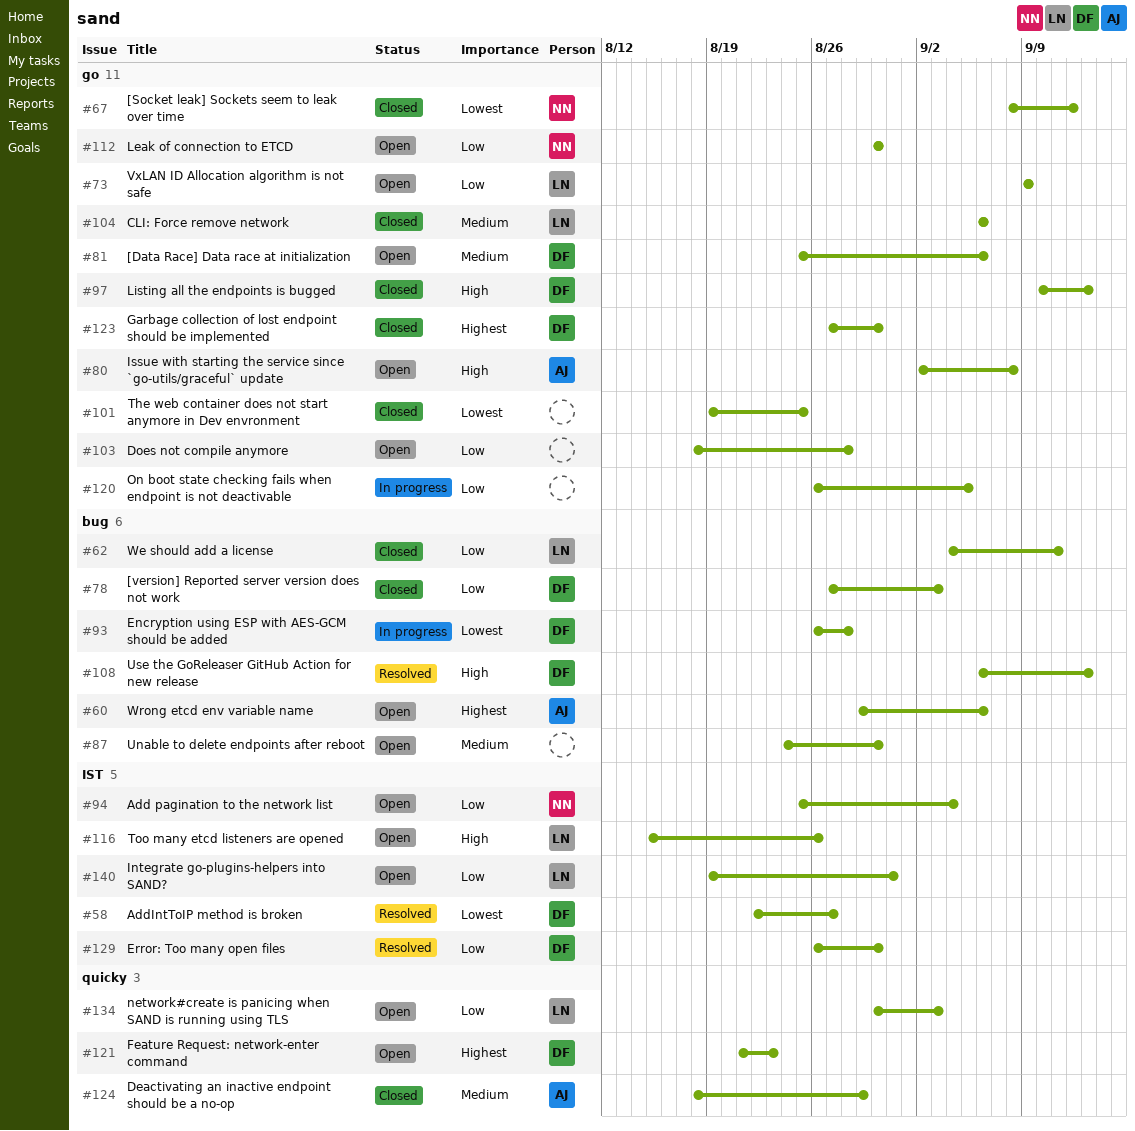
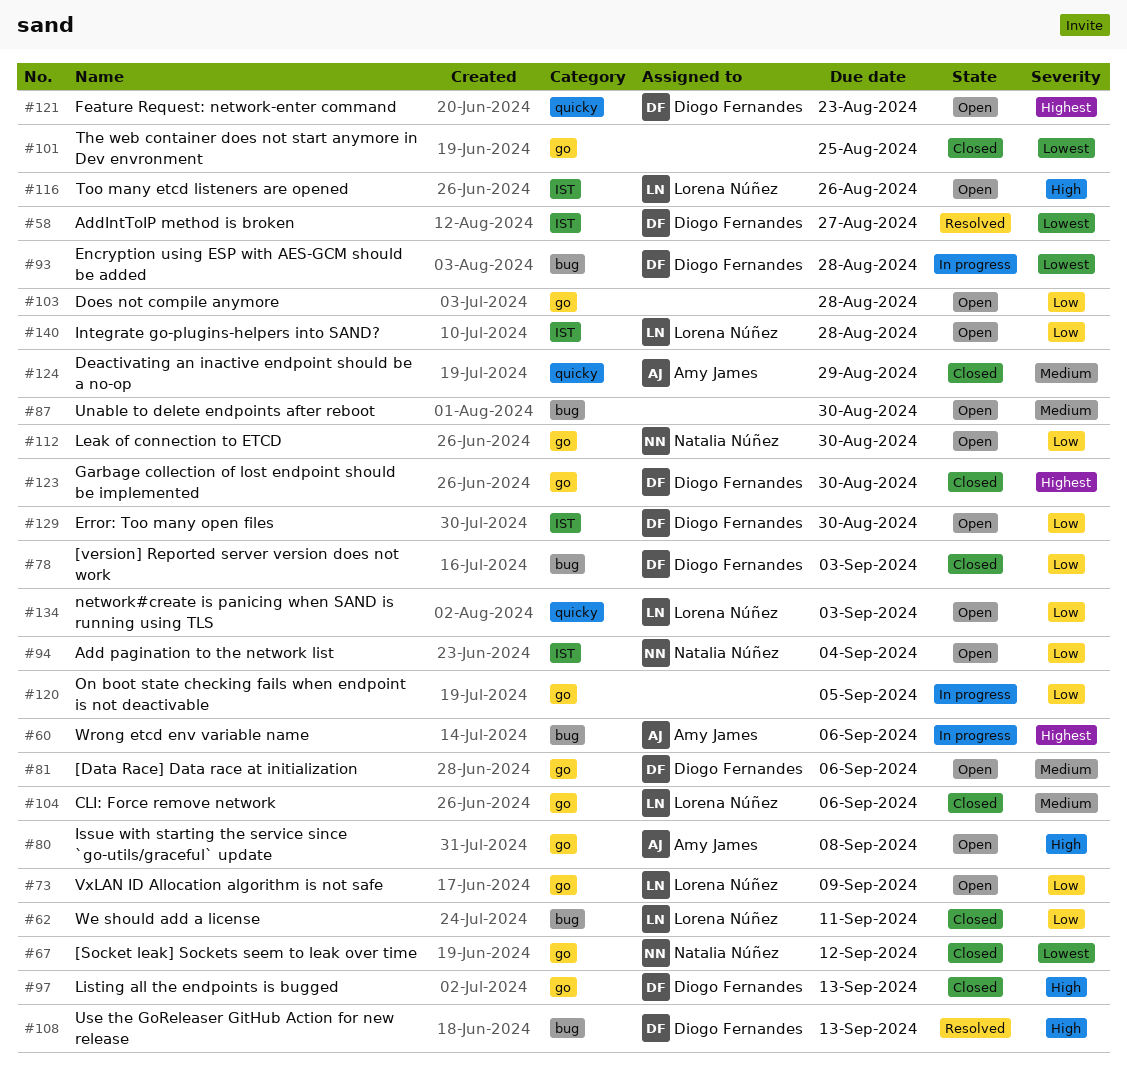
#60, status: Open -> In progress
#129, status: Resolved -> Open
#140, due: Aug 31 -> Aug 28

